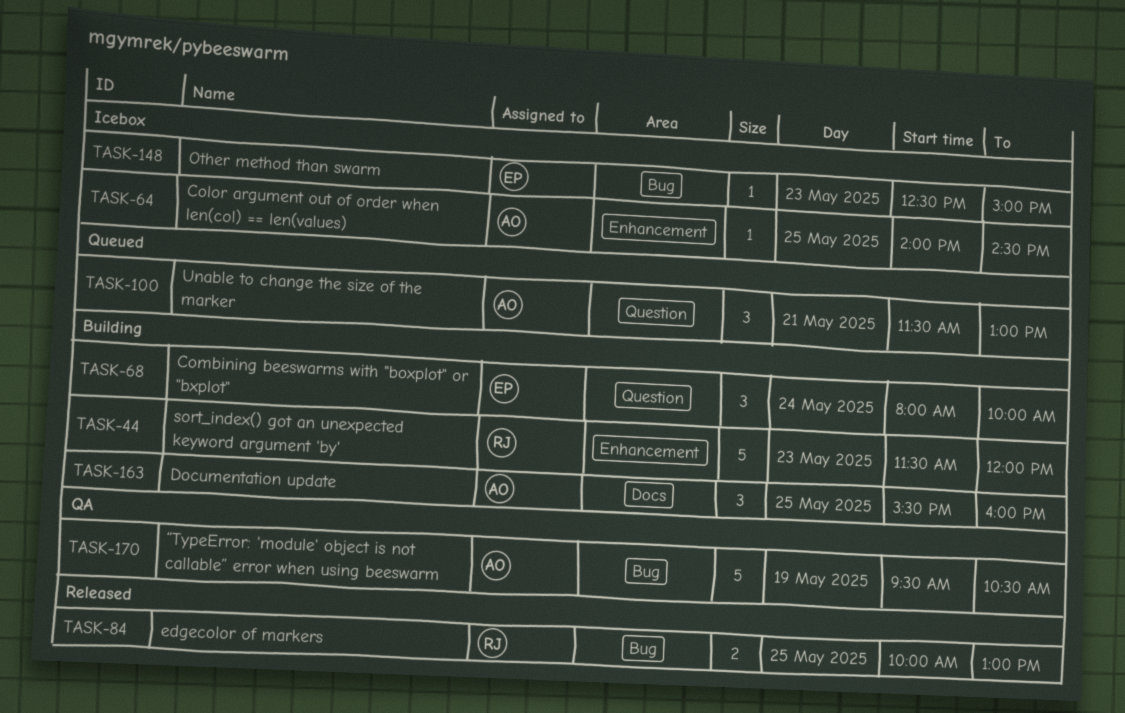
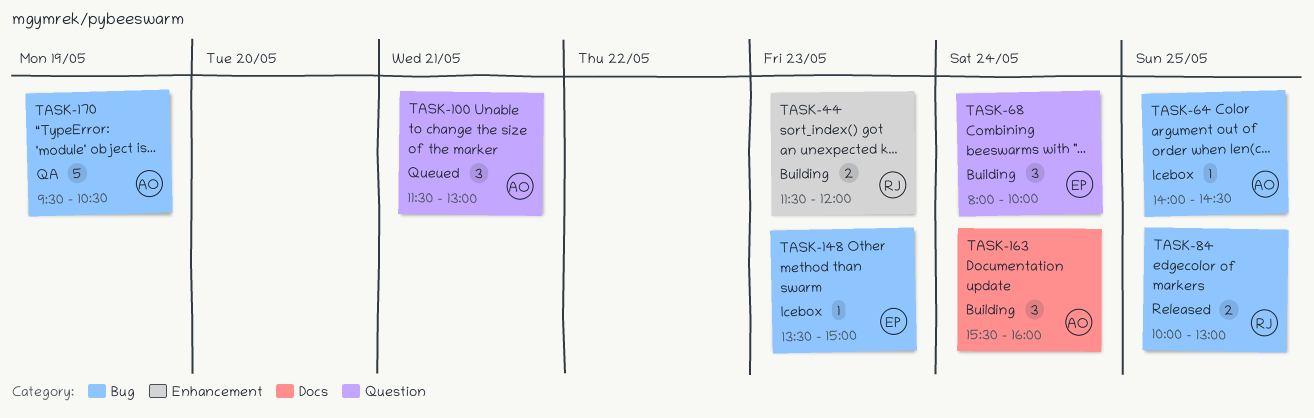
TASK-44, estimate: 5 -> 2
TASK-64, label: Enhancement -> Bug
TASK-148, begins: 12:30 -> 13:30
TASK-163, day: May 25 -> May 24

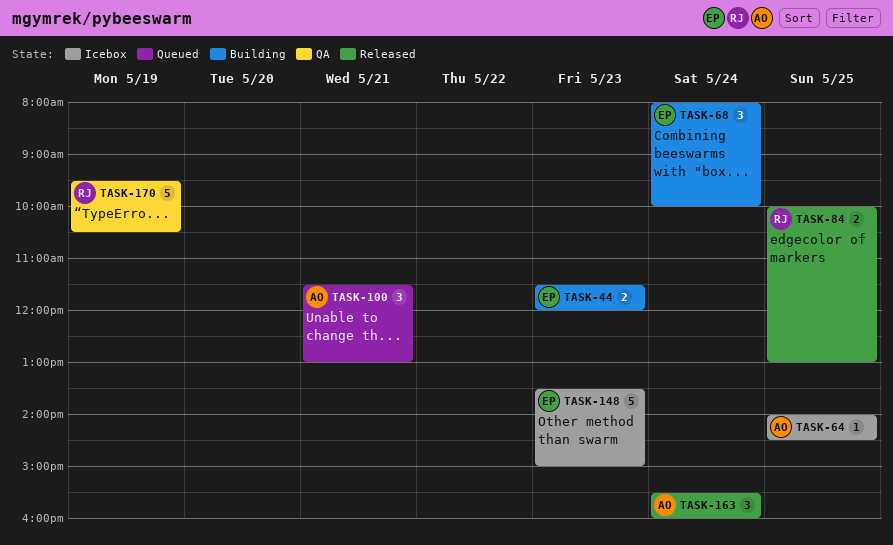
TASK-44, owner: RJ -> EP
TASK-148, estimate: 1 -> 5
TASK-163, status: Building -> Released
TASK-170, owner: AO -> RJ

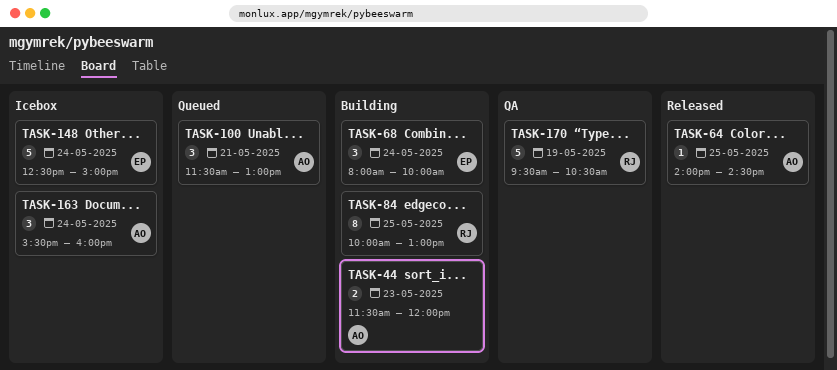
TASK-44, owner: EP -> AO
TASK-64, status: Icebox -> Released
TASK-84, status: Released -> Building
TASK-84, estimate: 2 -> 8
TASK-148, day: May 23 -> May 24
TASK-148, begins: 13:30 -> 12:30
TASK-163, status: Released -> Icebox

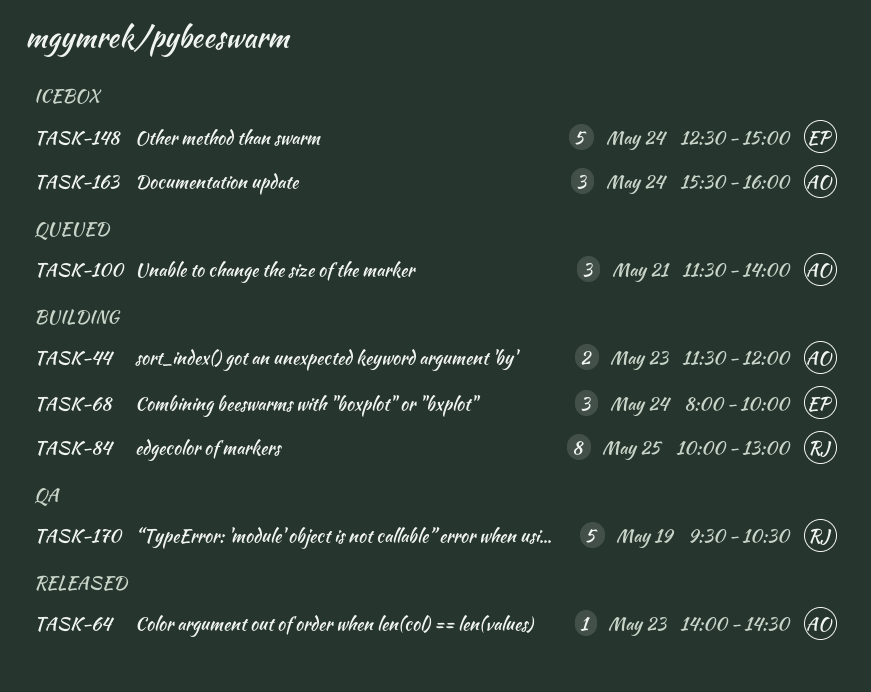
TASK-64, day: May 25 -> May 23
TASK-100, ends: 13:00 -> 14:00

